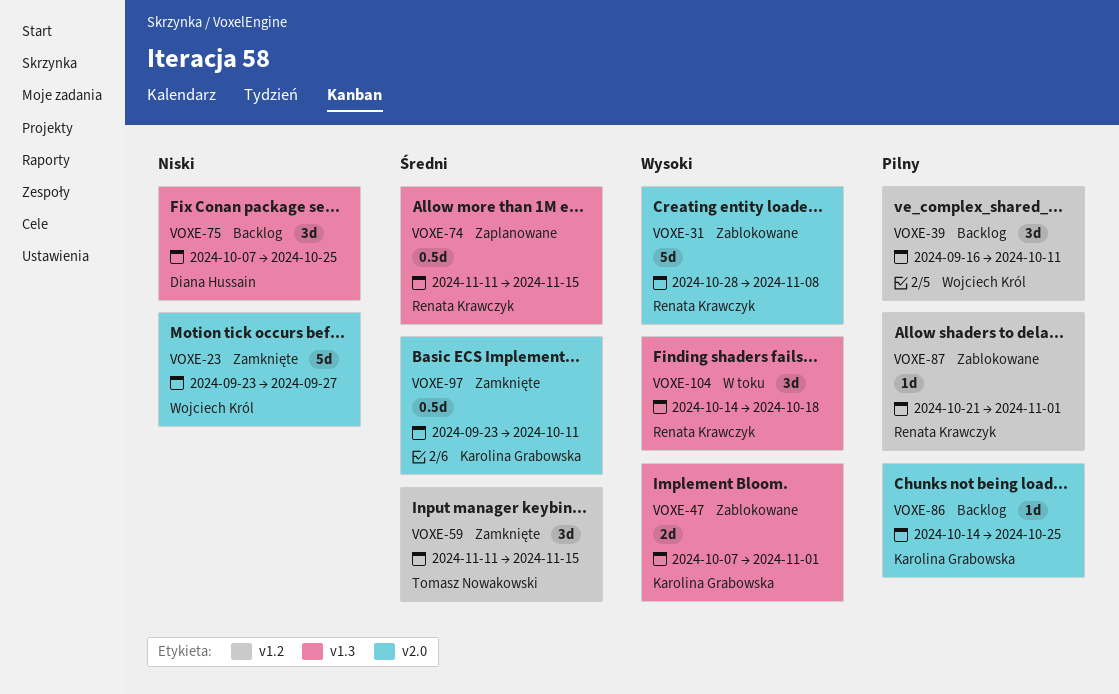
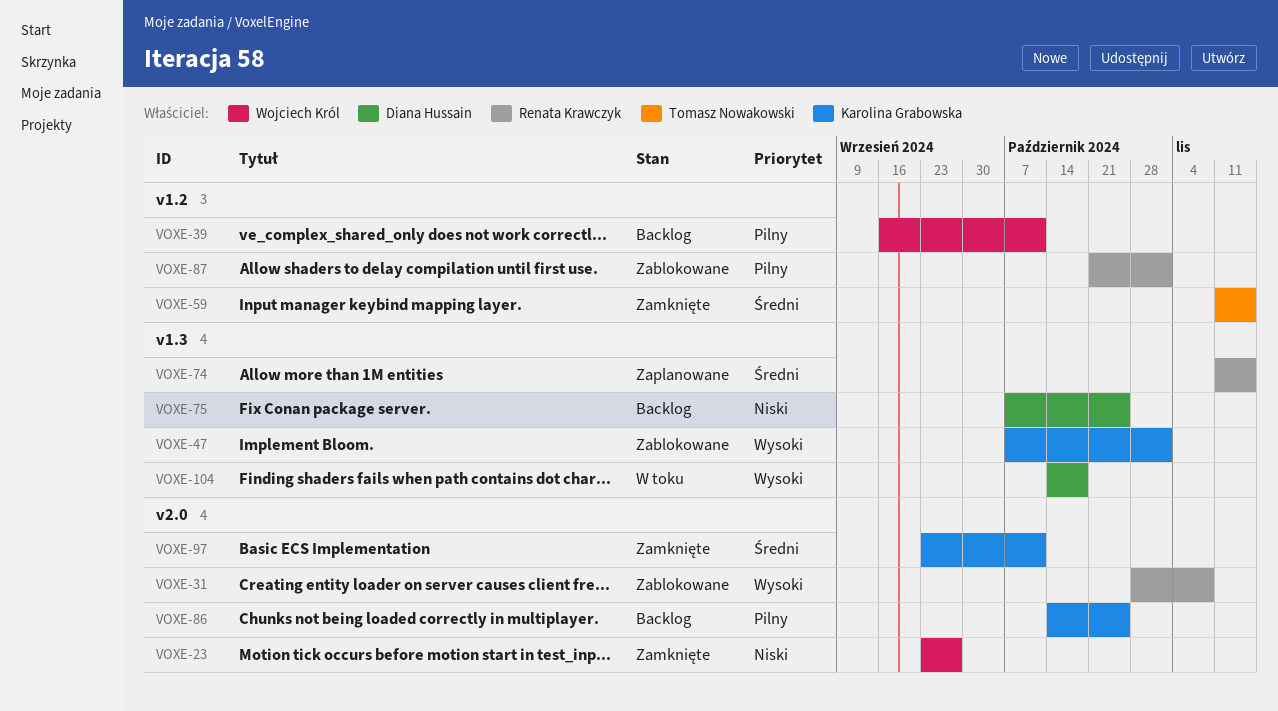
VOXE-104, owner: Renata Krawczyk -> Diana Hussain

